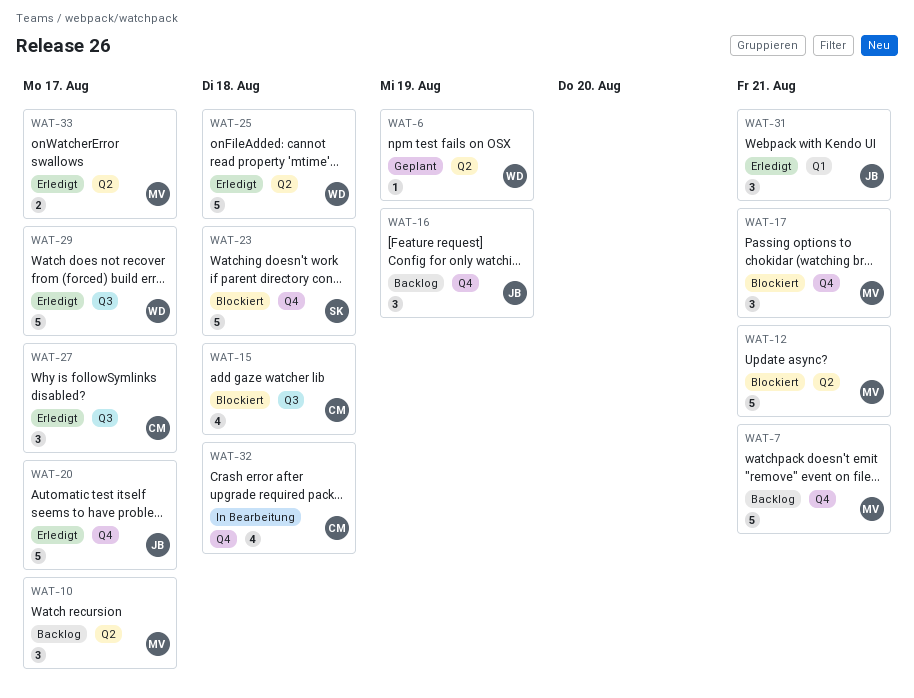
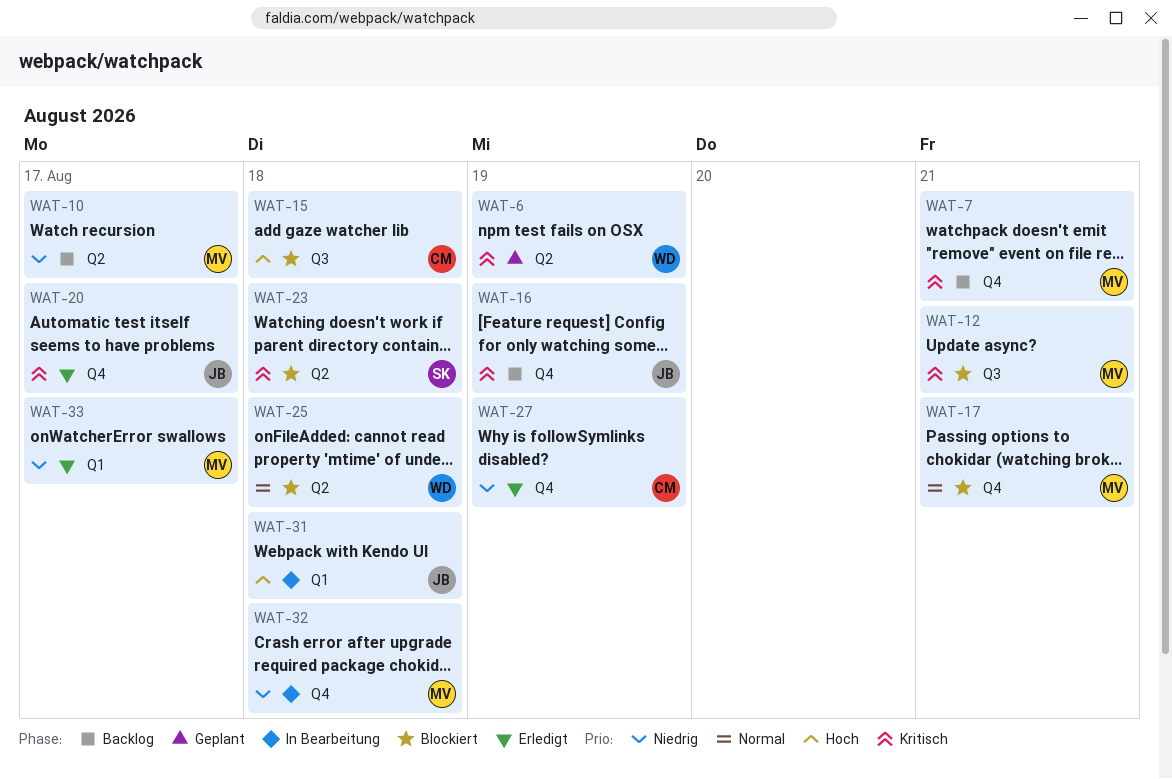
WAT-12, label: Q2 -> Q3
WAT-23, label: Q4 -> Q2
WAT-25, status: Erledigt -> Blockiert
WAT-27, label: Q3 -> Q4
WAT-27, due: Aug 17 -> Aug 19
WAT-29: present -> none
WAT-31, status: Erledigt -> In Bearbeitung
WAT-31, due: Aug 21 -> Aug 18
WAT-32, owner: CM -> MV
WAT-33, label: Q2 -> Q1

